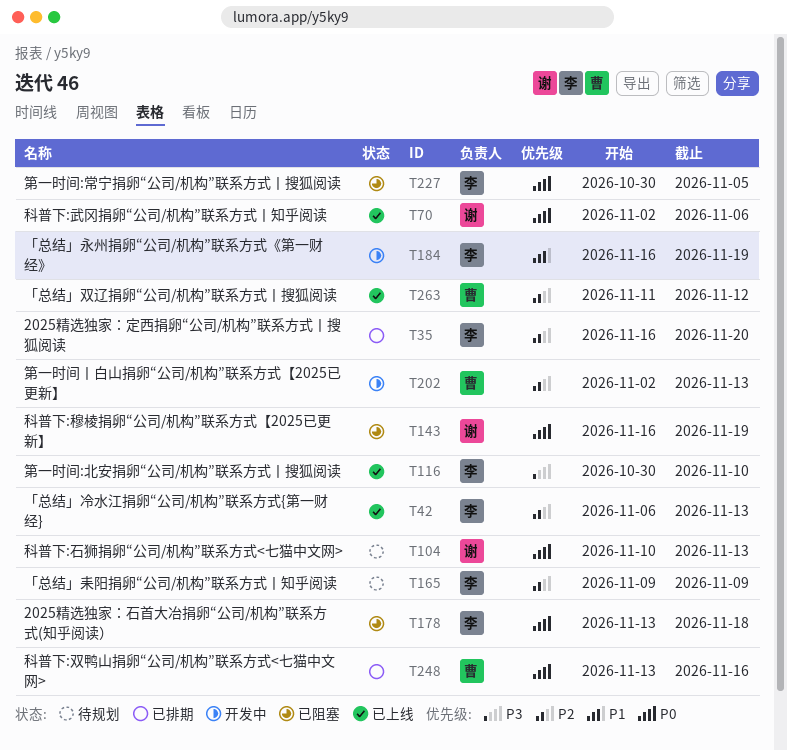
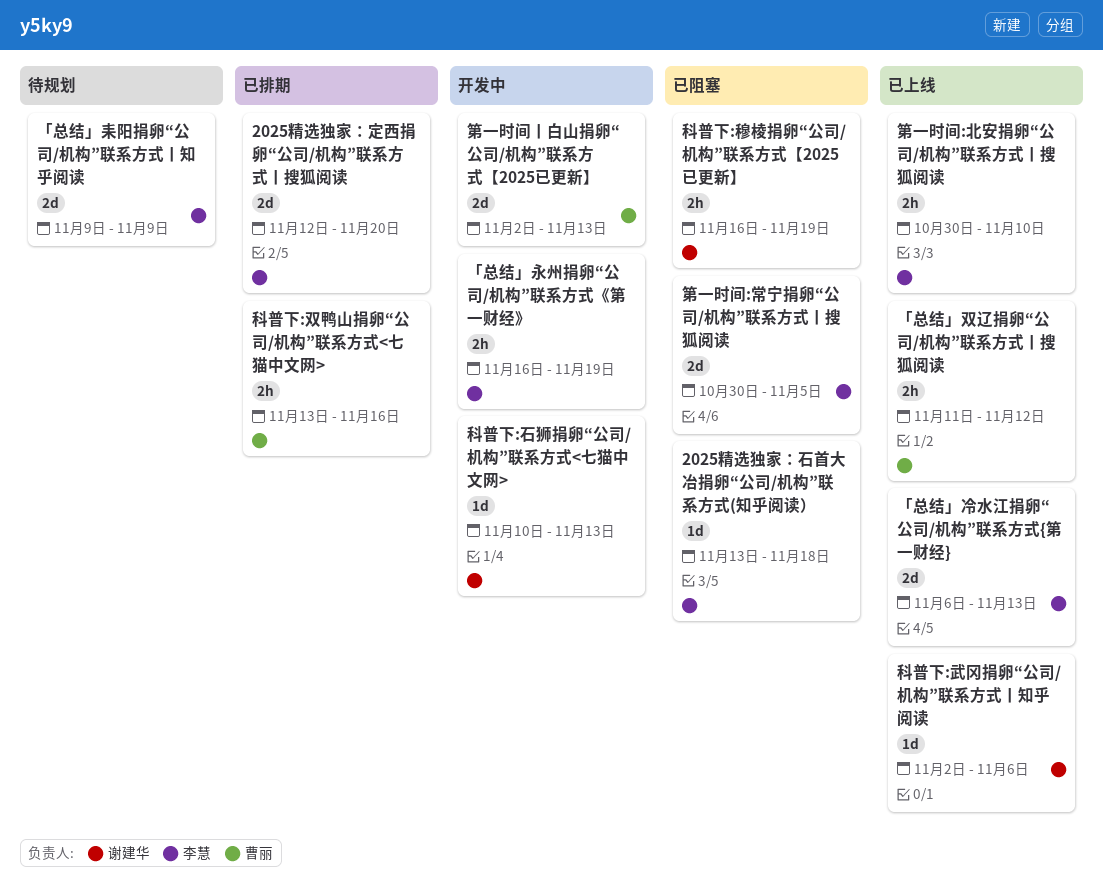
2025精选独家：定西捐卵“公司/机构”联系方式丨搜狐阅读, start: Nov 16 -> Nov 12
科普下:石狮捐卵“公司/机构”联系方式<七猫中文网>, status: 待规划 -> 开发中

